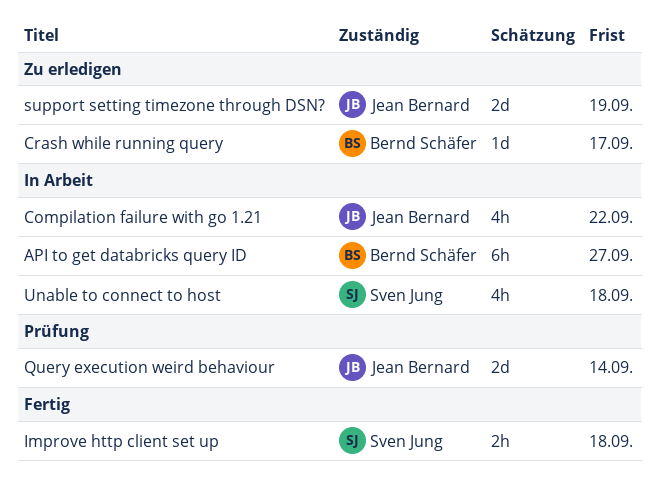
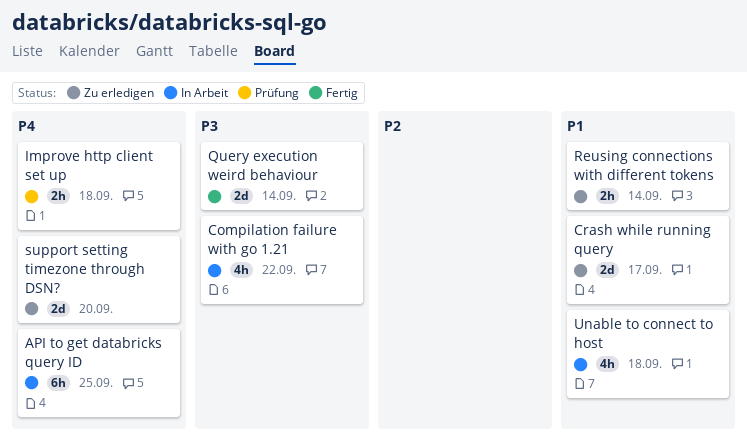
API to get databricks query ID, due: Sep 27 -> Sep 25
Crash while running query, estimate: 1d -> 2d
Improve http client set up, status: Fertig -> Prüfung
Query execution weird behaviour, status: Prüfung -> Fertig
Reusing connections with different tokens: none -> present
support setting timezone through DSN?, due: Sep 19 -> Sep 20

